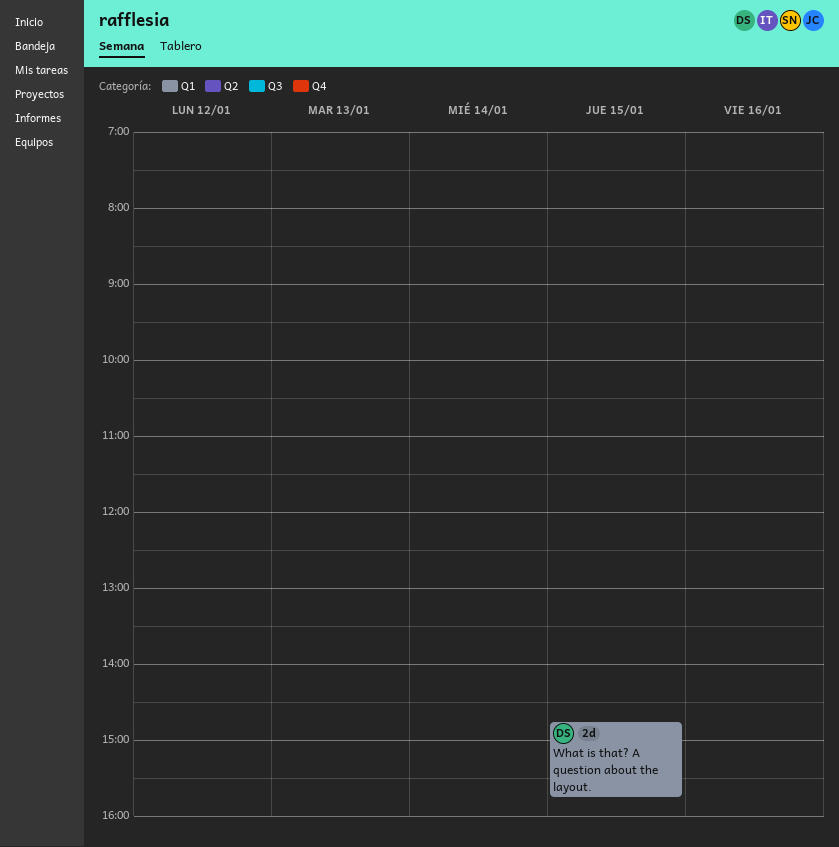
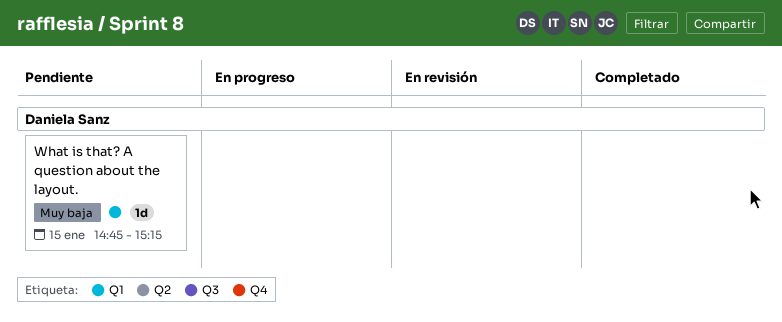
What is that? A question about the layout., estimate: 2d -> 1d
What is that? A question about the layout., ends: 15:45 -> 15:15

